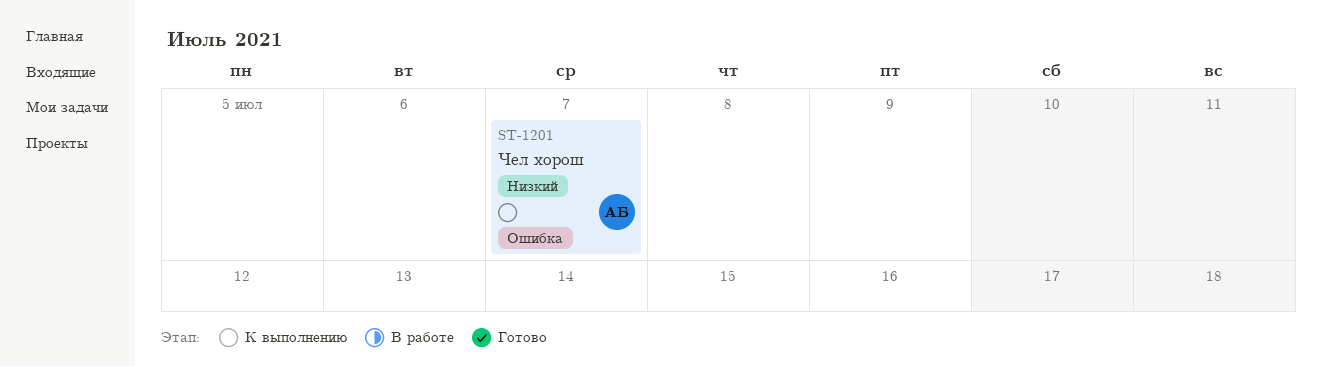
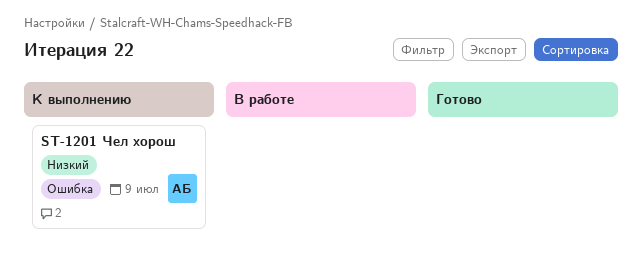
ST-1201, due: Jul 7 -> Jul 9

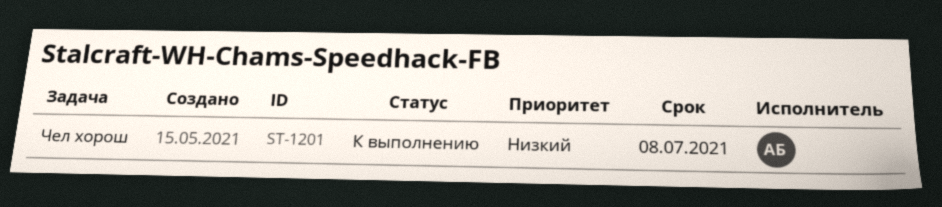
ST-1201, due: Jul 9 -> Jul 8

